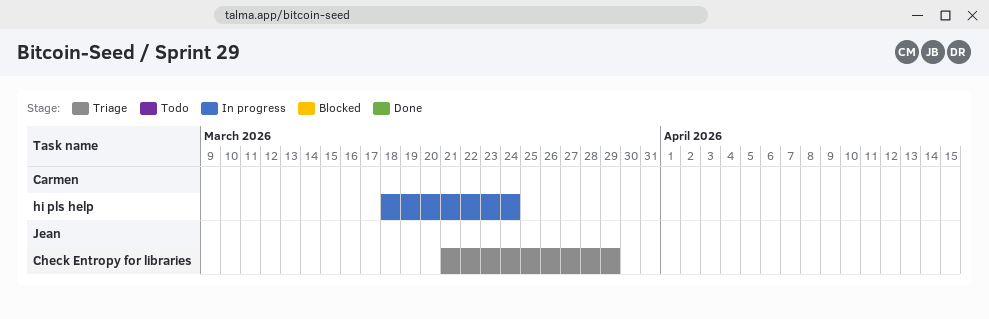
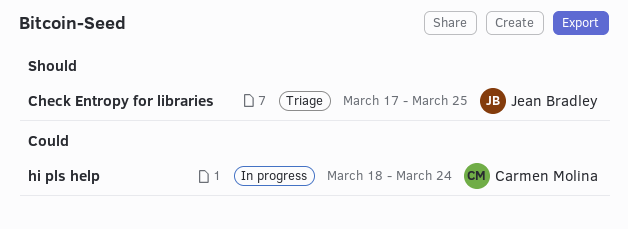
Check Entropy for libraries, start: Mar 21 -> Mar 17
Check Entropy for libraries, due: Mar 29 -> Mar 25

